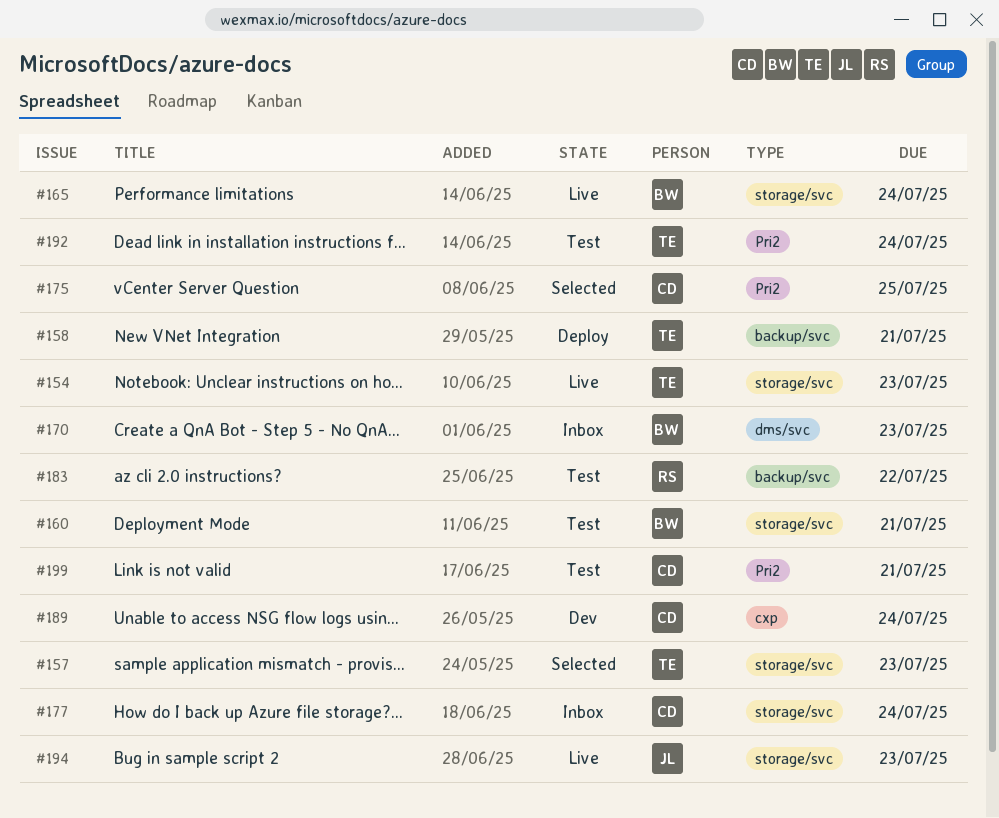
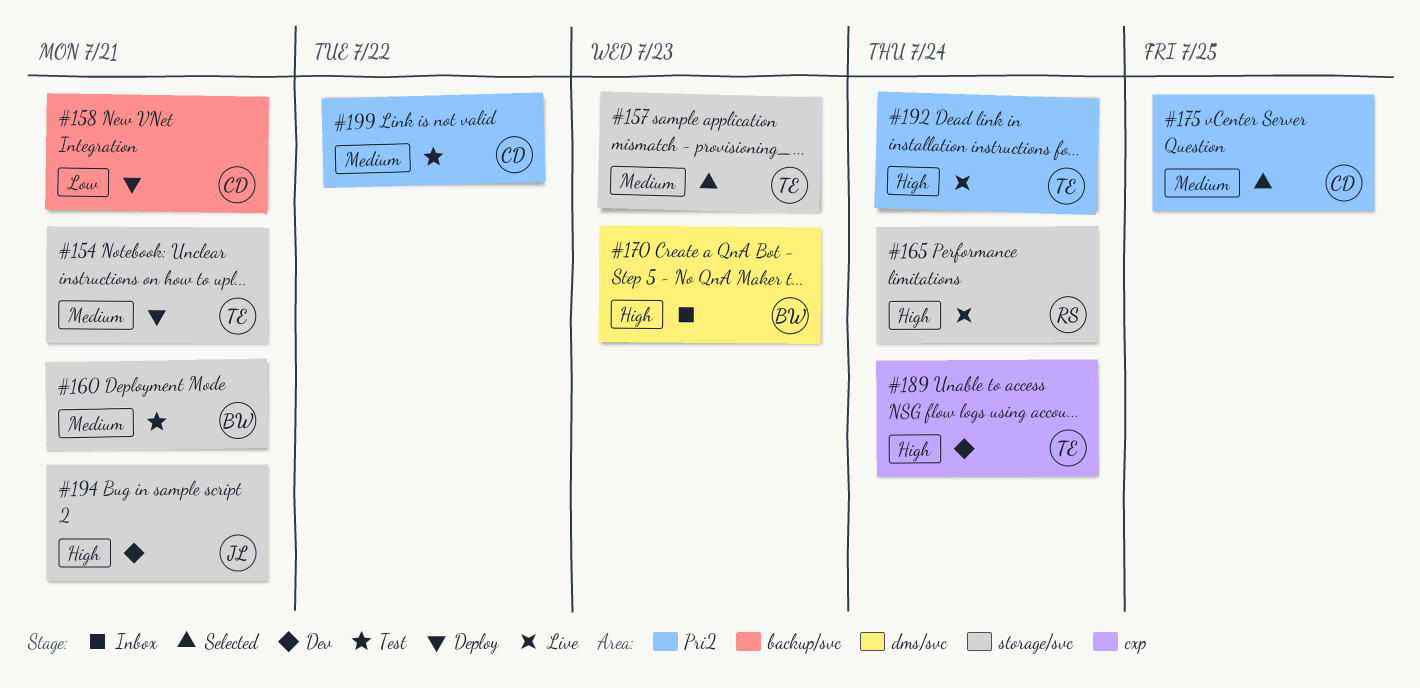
#154, status: Live -> Deploy
#154, due: Jul 23 -> Jul 21
#158, owner: TE -> CD
#165, owner: BW -> RS
#177: present -> none
#183: present -> none
#189, owner: CD -> TE
#192, status: Test -> Live
#194, status: Live -> Dev
#194, due: Jul 23 -> Jul 21
#199, due: Jul 21 -> Jul 22

